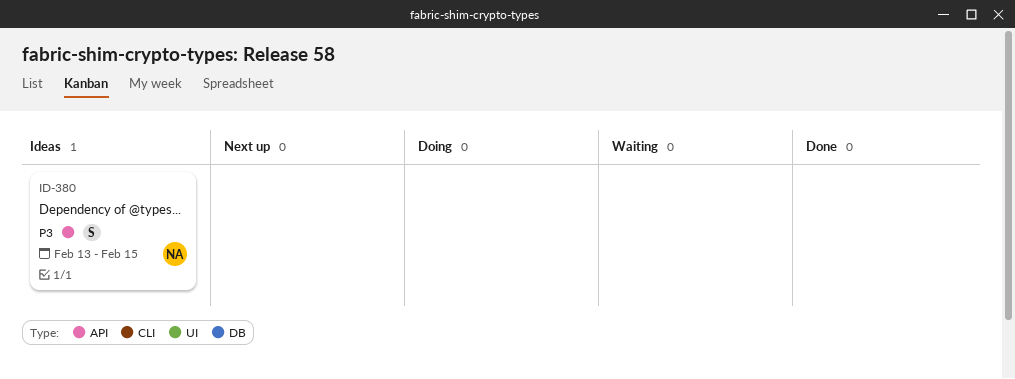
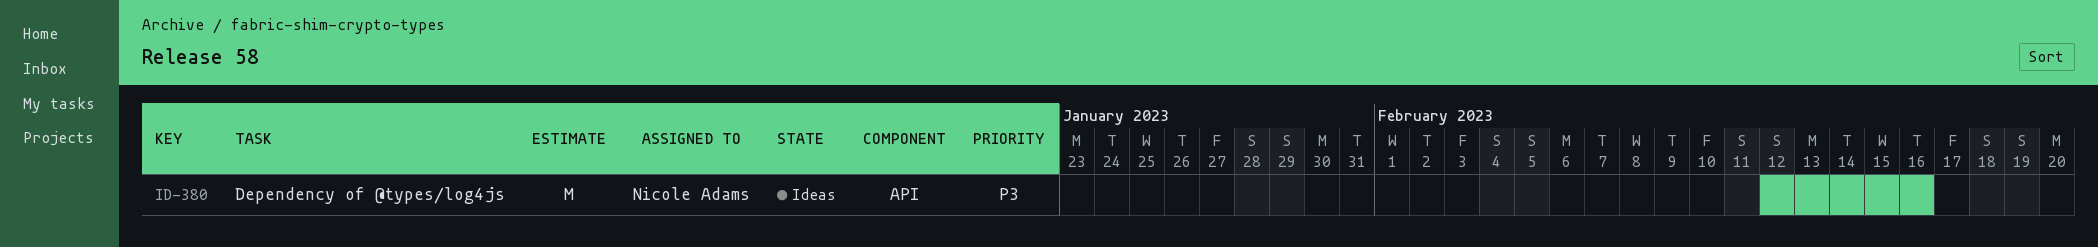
ID-380, estimate: S -> M
ID-380, start: Feb 13 -> Feb 12
ID-380, due: Feb 15 -> Feb 16

